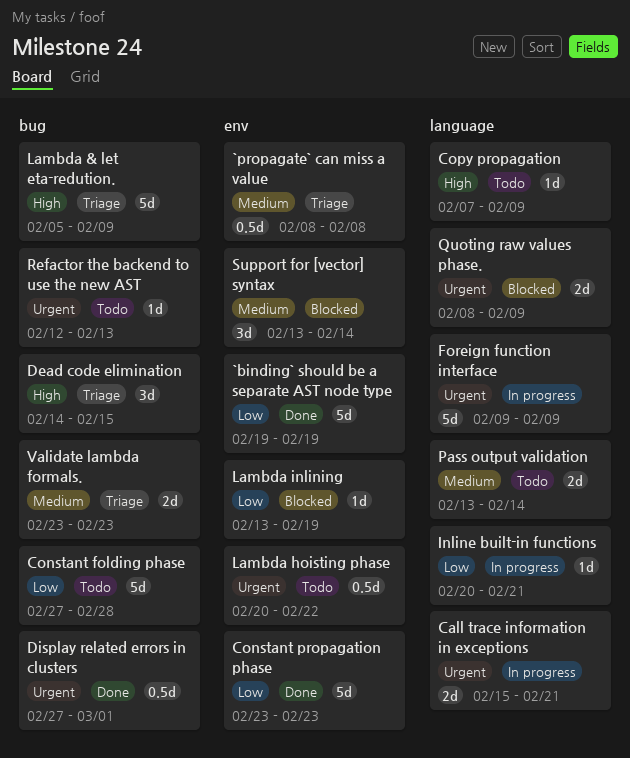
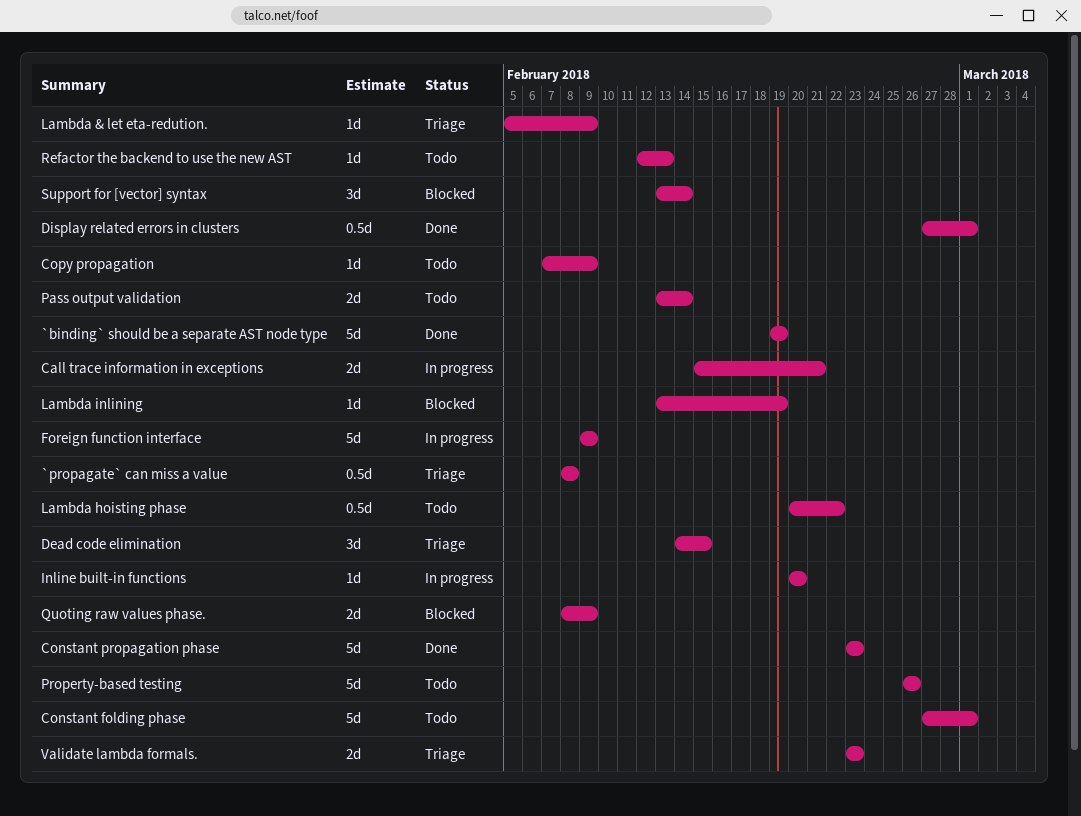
Constant folding phase, due: Feb 28 -> Mar 1
Inline built-in functions, due: Feb 21 -> Feb 20
Lambda & let eta-redution., estimate: 5d -> 1d
Property-based testing: none -> present

